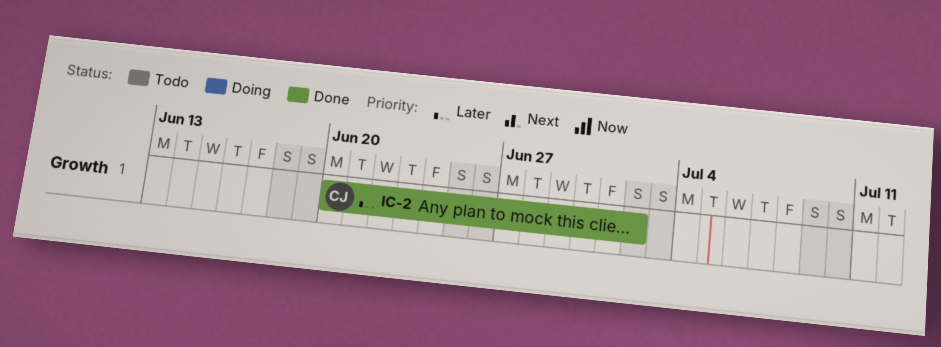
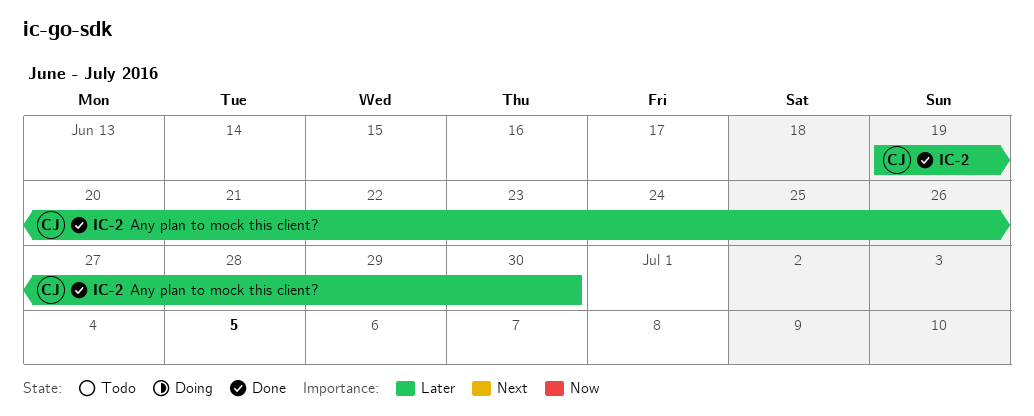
IC-2, start: Jun 20 -> Jun 19
IC-2, due: Jul 2 -> Jun 30

